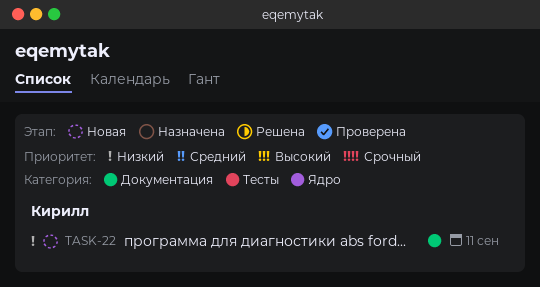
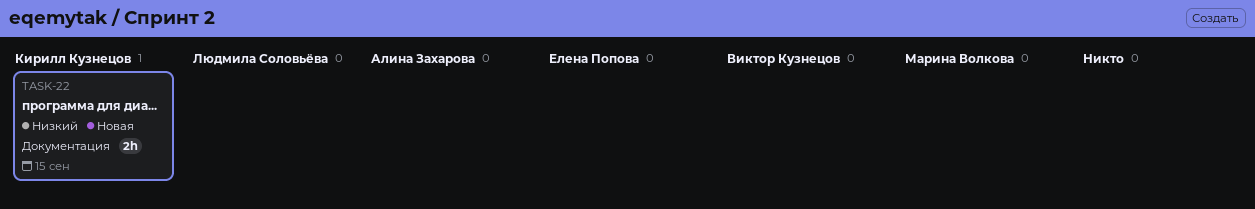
TASK-22, due: Sep 11 -> Sep 15

